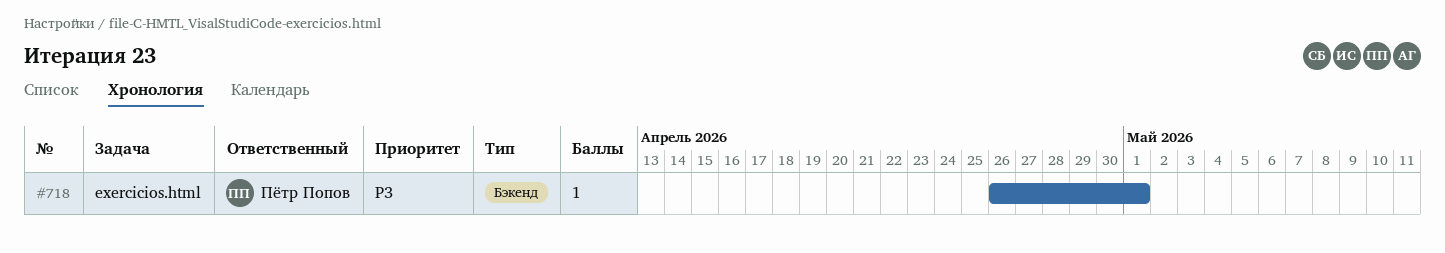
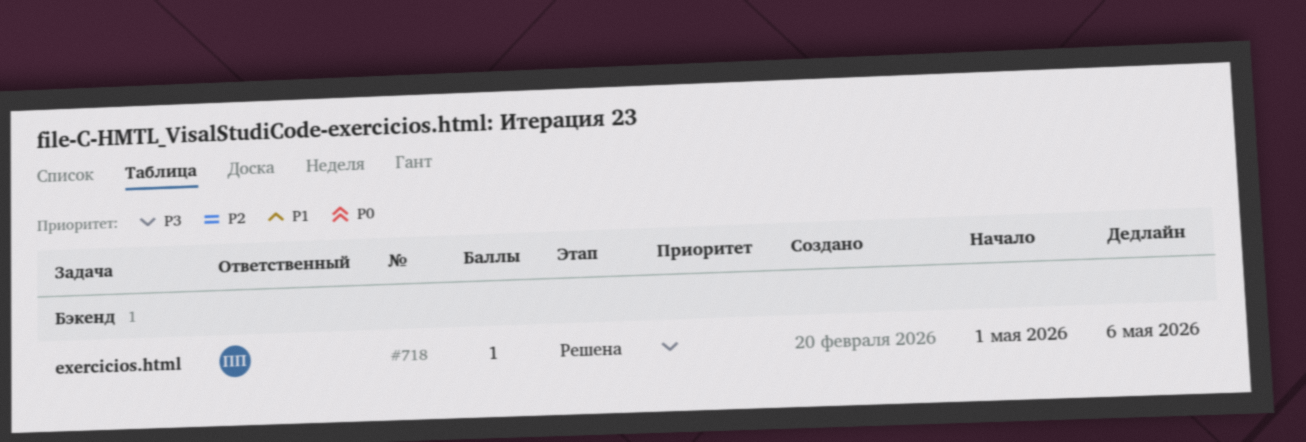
#718, start: Apr 26 -> May 1
#718, due: May 1 -> May 6

